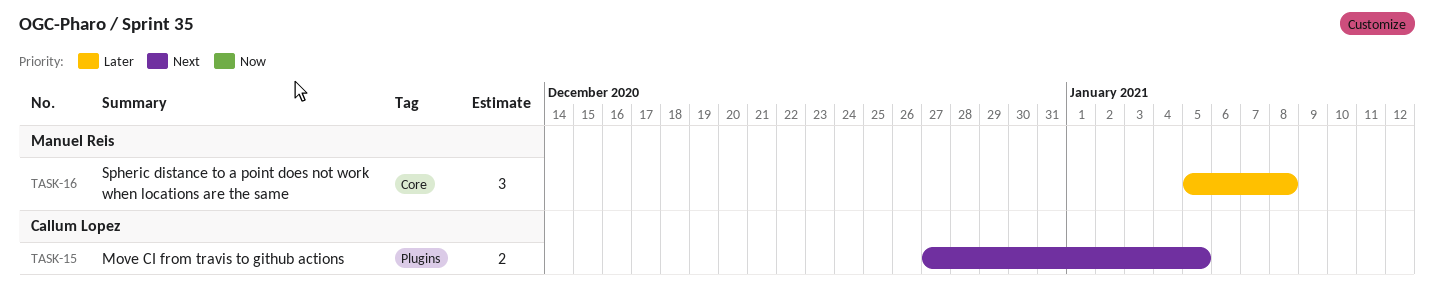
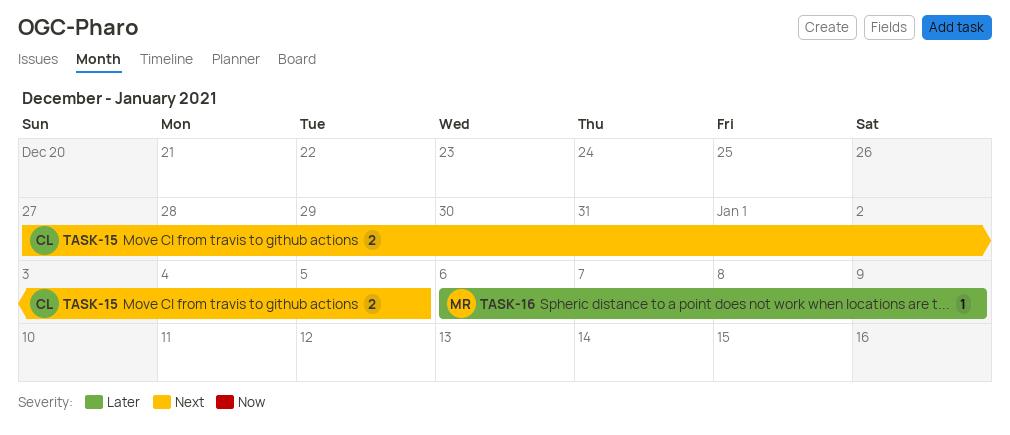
TASK-16, estimate: 3 -> 1
TASK-16, start: Jan 5 -> Jan 6
TASK-16, due: Jan 8 -> Jan 9

